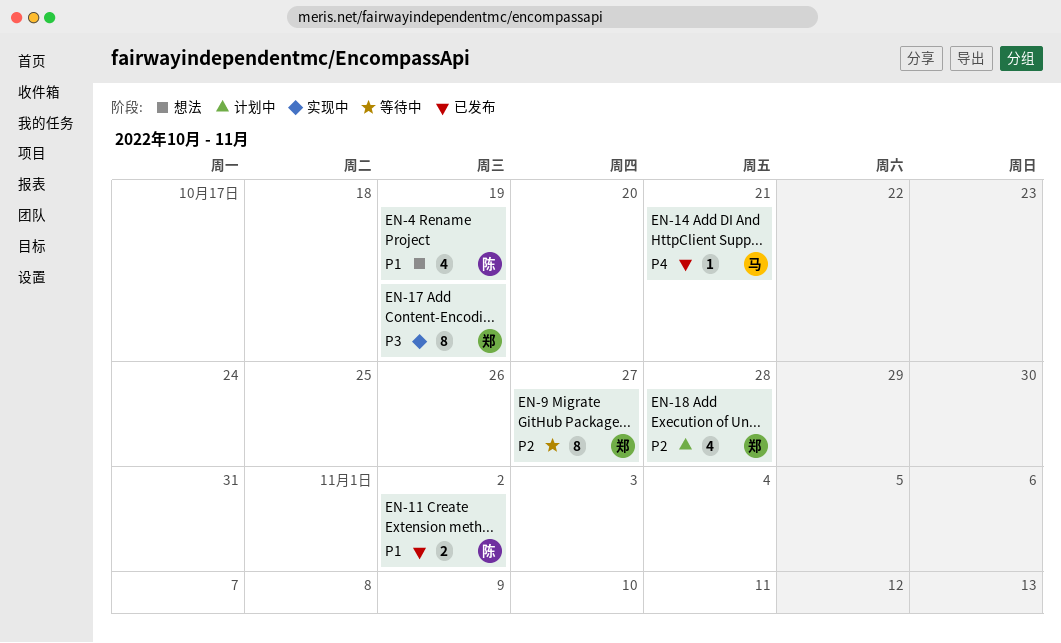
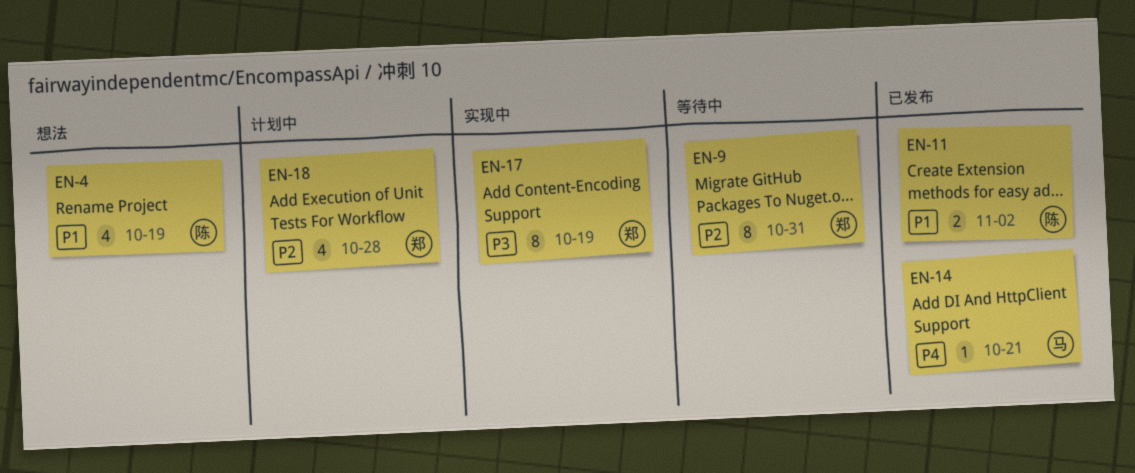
EN-9, due: Oct 27 -> Oct 31

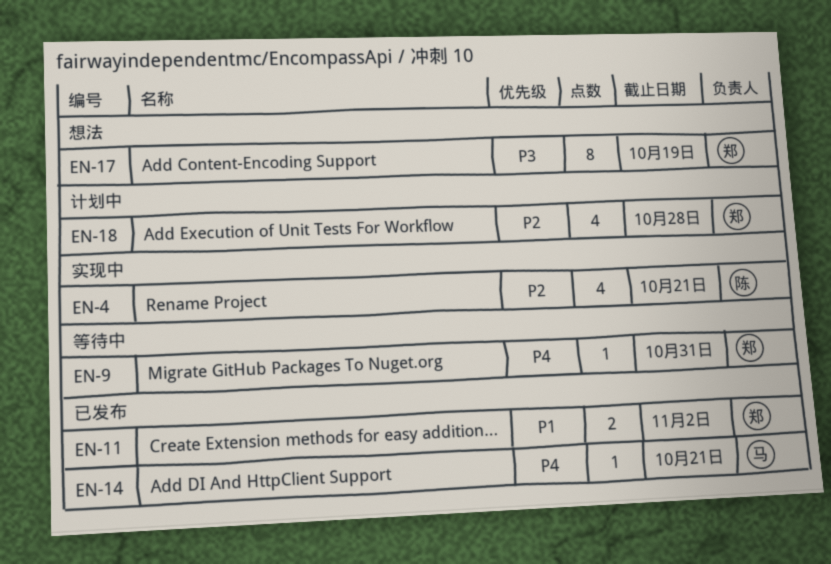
EN-4, status: 想法 -> 实现中
EN-4, priority: P1 -> P2
EN-4, due: Oct 19 -> Oct 21
EN-9, priority: P2 -> P4
EN-9, estimate: 8 -> 1
EN-11, owner: 陈 -> 郑
EN-17, status: 实现中 -> 想法

